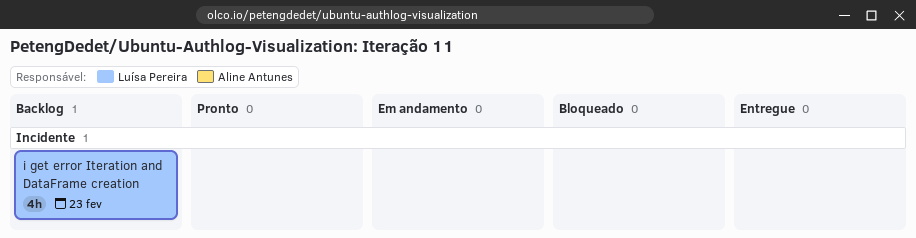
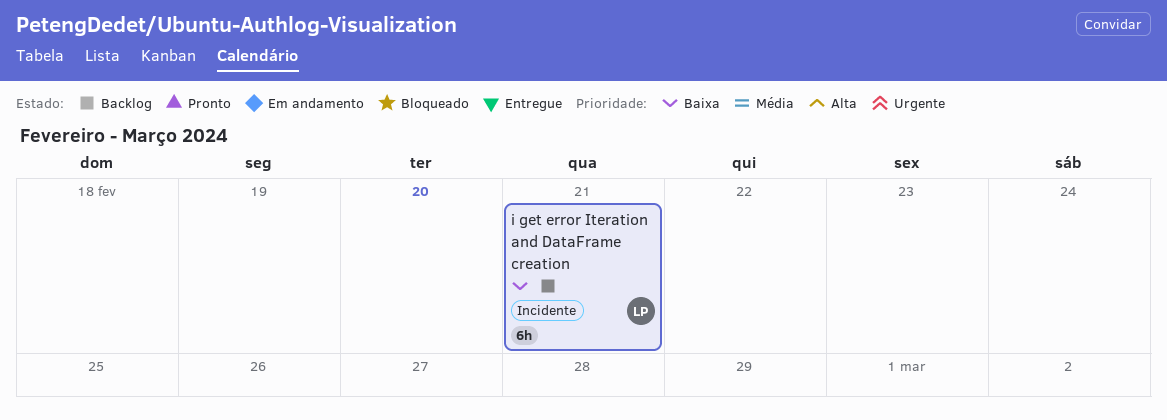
i get error Iteration and DataFrame creation, estimate: 4h -> 6h
i get error Iteration and DataFrame creation, due: Feb 23 -> Feb 21

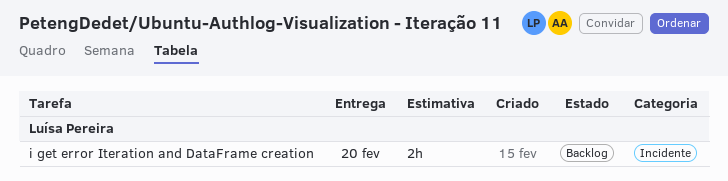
i get error Iteration and DataFrame creation, estimate: 6h -> 2h
i get error Iteration and DataFrame creation, due: Feb 21 -> Feb 20

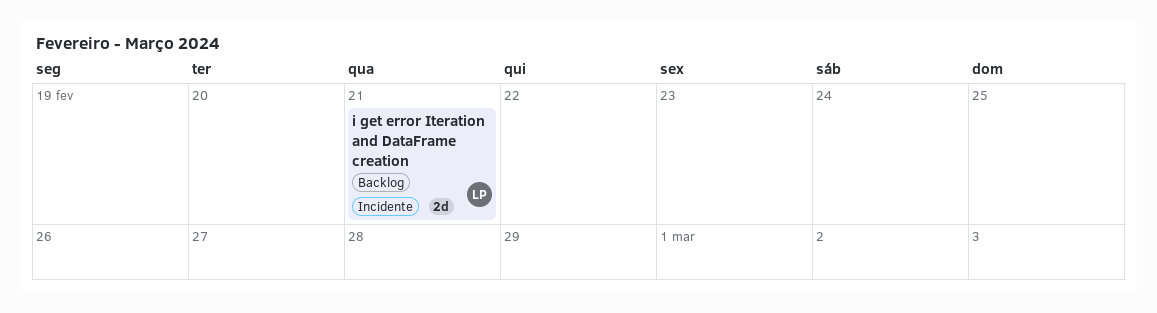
i get error Iteration and DataFrame creation, estimate: 2h -> 2d
i get error Iteration and DataFrame creation, due: Feb 20 -> Feb 21

